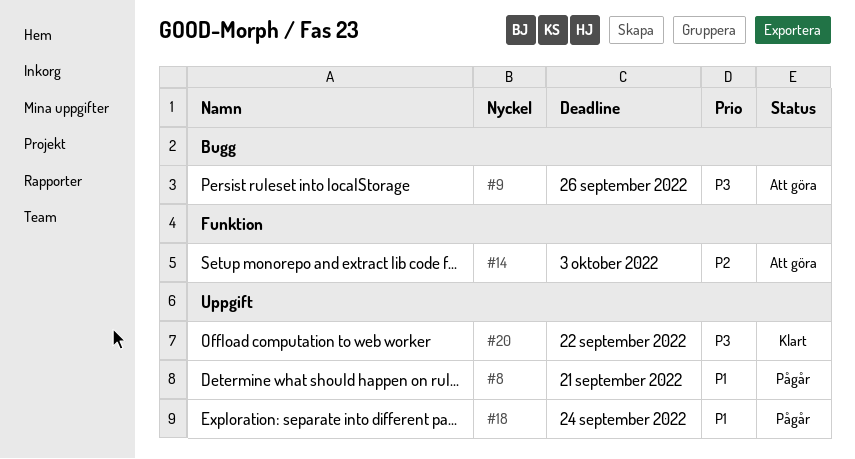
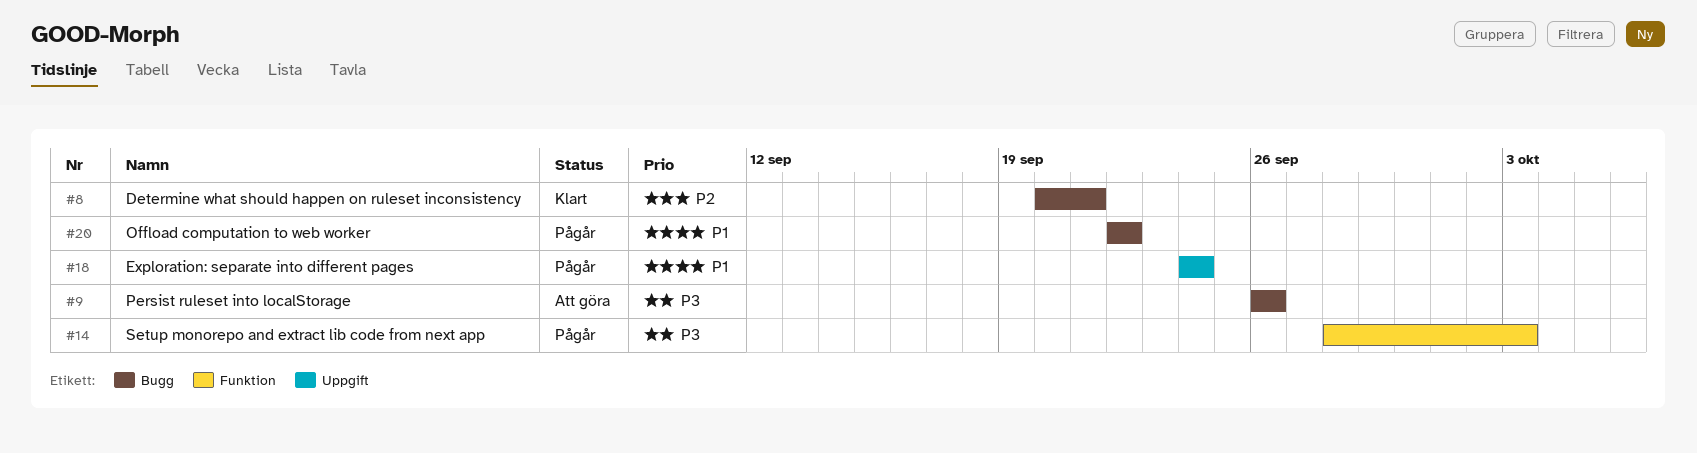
#8, status: Pågår -> Klart
#8, priority: P1 -> P2
#8, label: Uppgift -> Bugg
#14, status: Att göra -> Pågår
#14, priority: P2 -> P3
#20, status: Klart -> Pågår
#20, priority: P3 -> P1
#20, label: Uppgift -> Bugg

